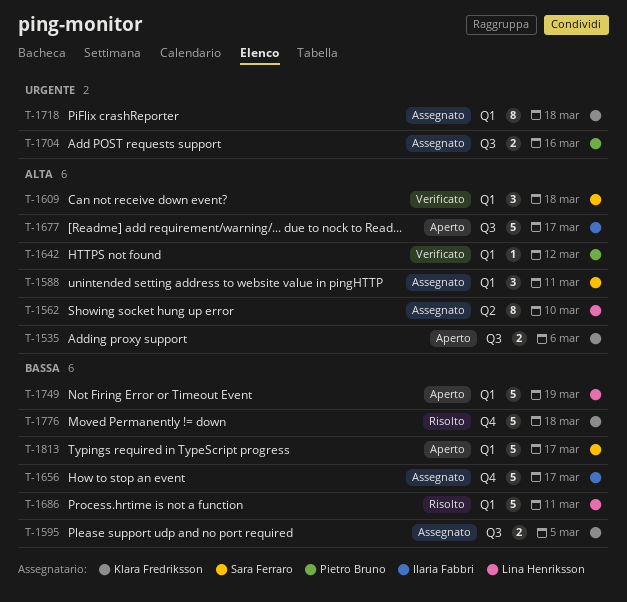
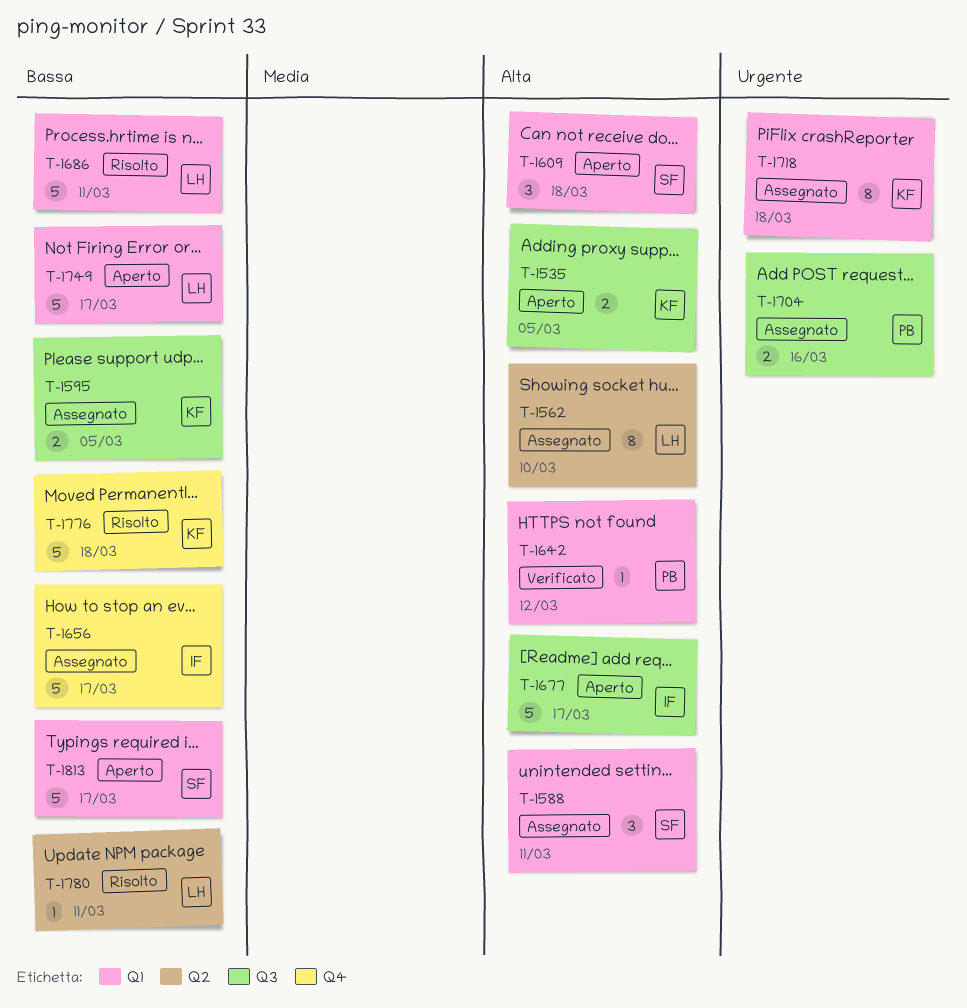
T-1535, due: Mar 6 -> Mar 5
T-1609, status: Verificato -> Aperto
T-1749, due: Mar 19 -> Mar 17
T-1780: none -> present

